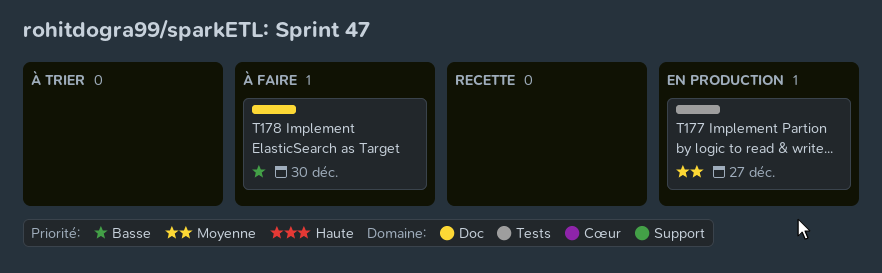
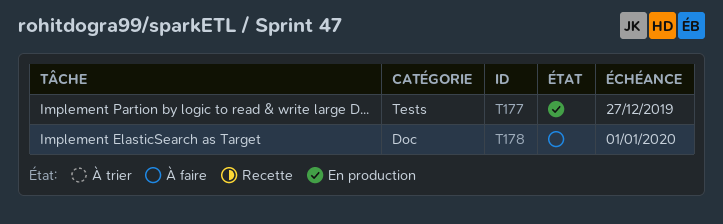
T178, due: Dec 30 -> Jan 1

